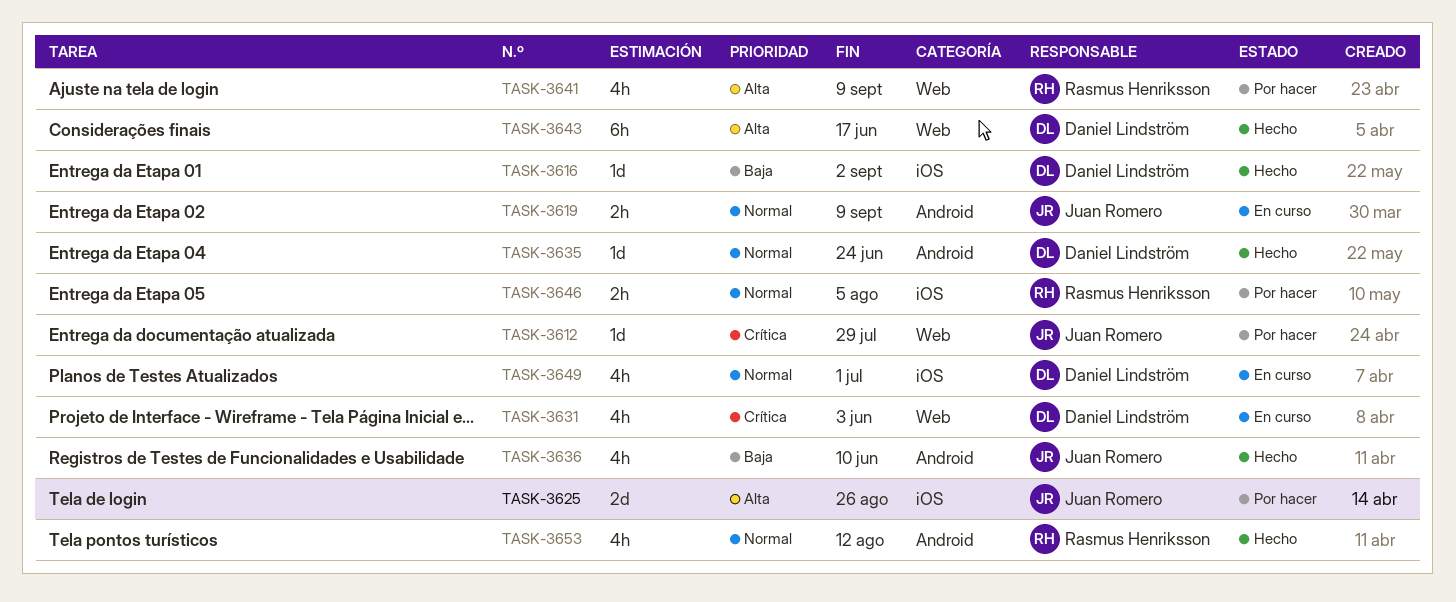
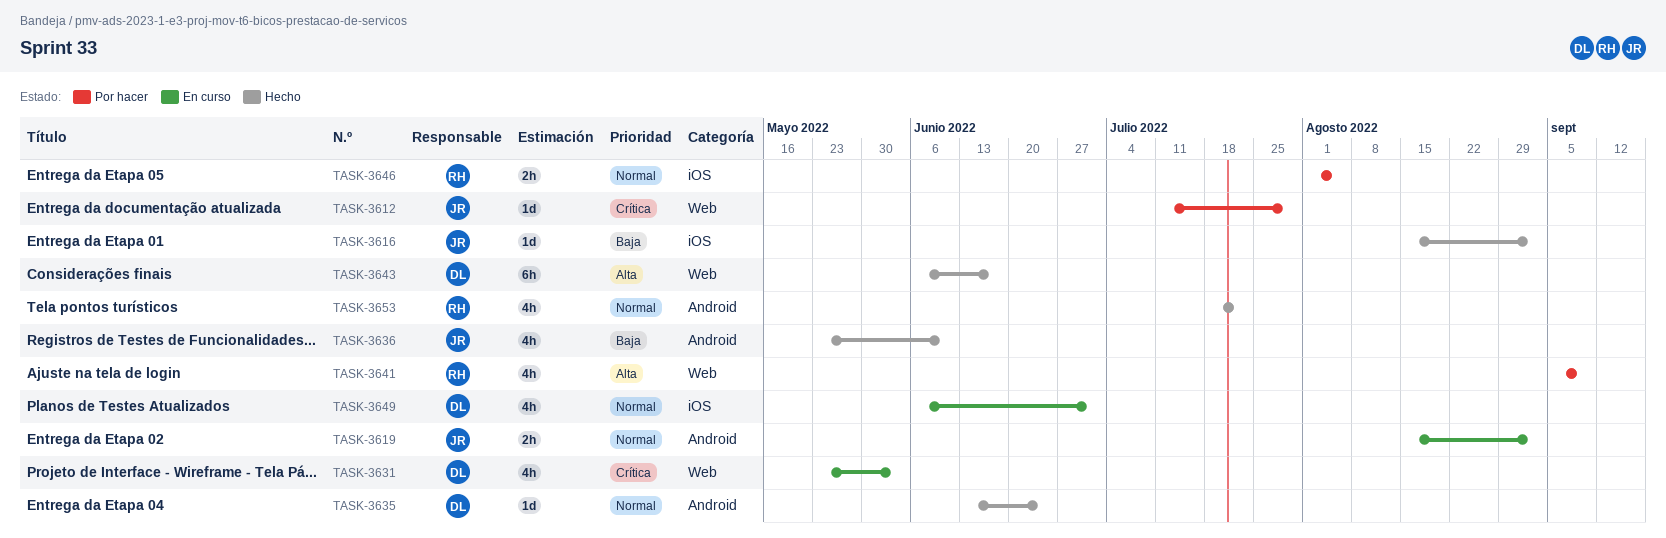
TASK-3616, owner: Daniel Lindström -> Juan Romero
TASK-3619, due: Sep 9 -> Sep 2
TASK-3625: present -> none
TASK-3653, due: Aug 12 -> Jul 22

